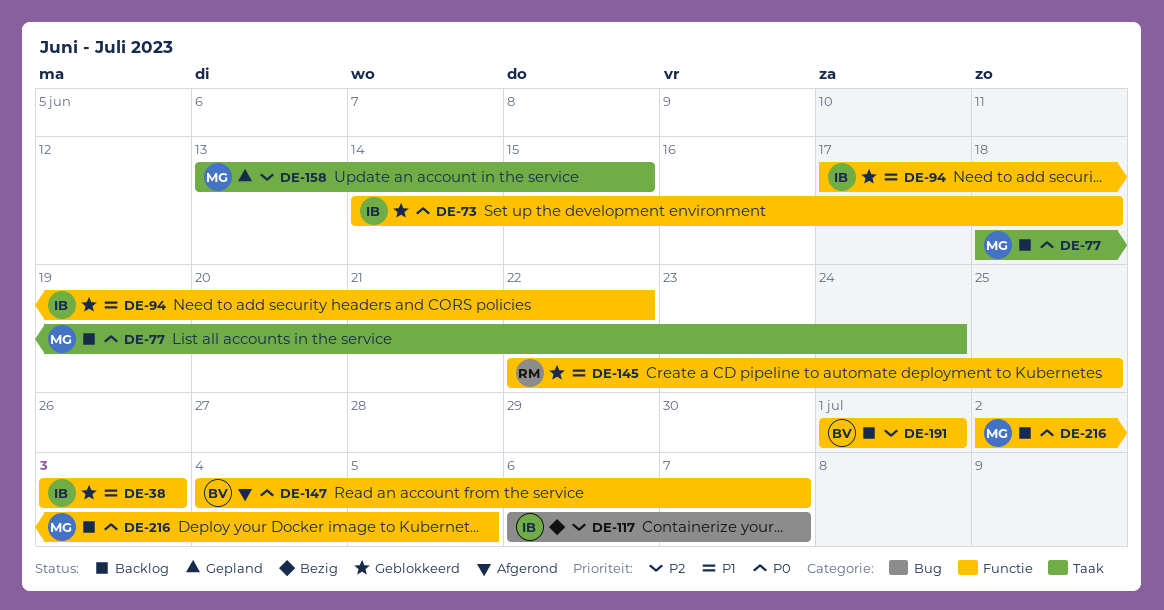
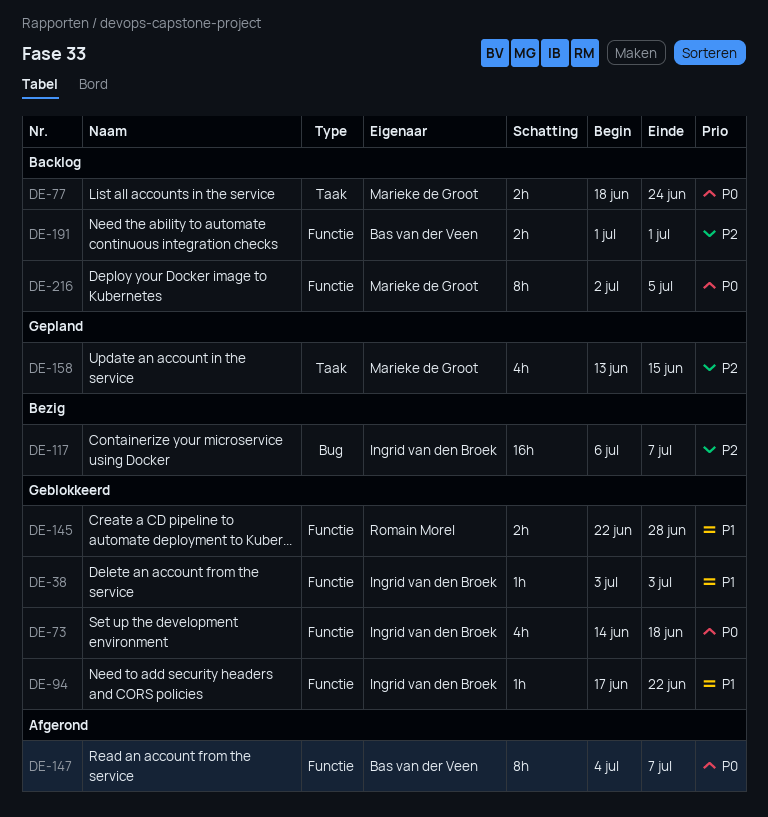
DE-145, due: Jun 25 -> Jun 28

